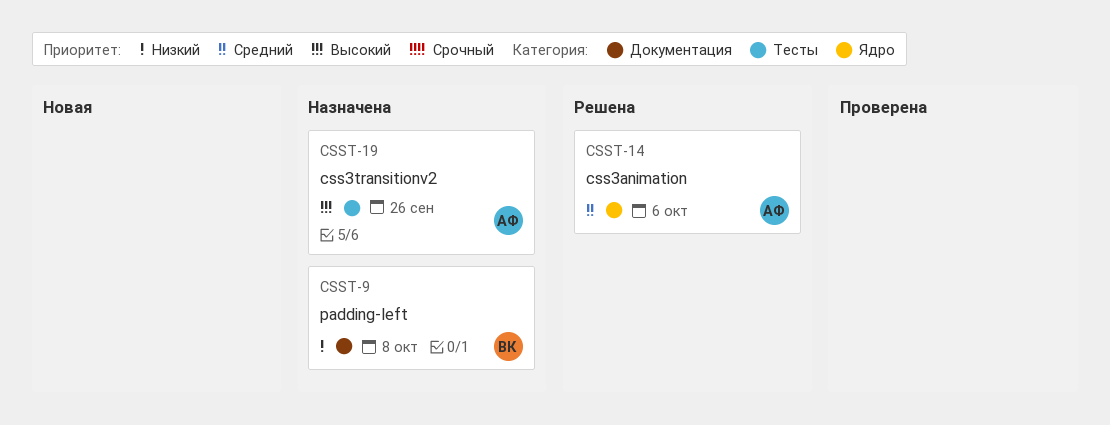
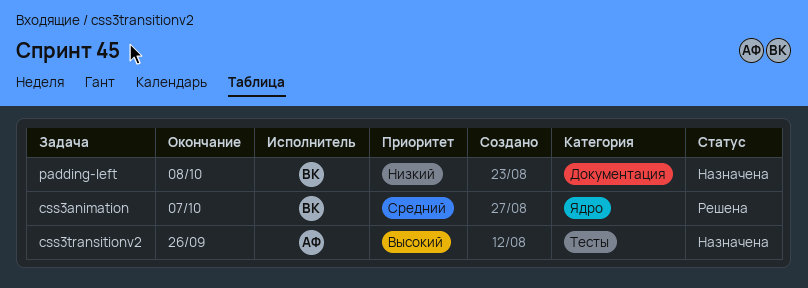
css3animation, owner: АФ -> ВК
css3animation, due: Oct 6 -> Oct 7

